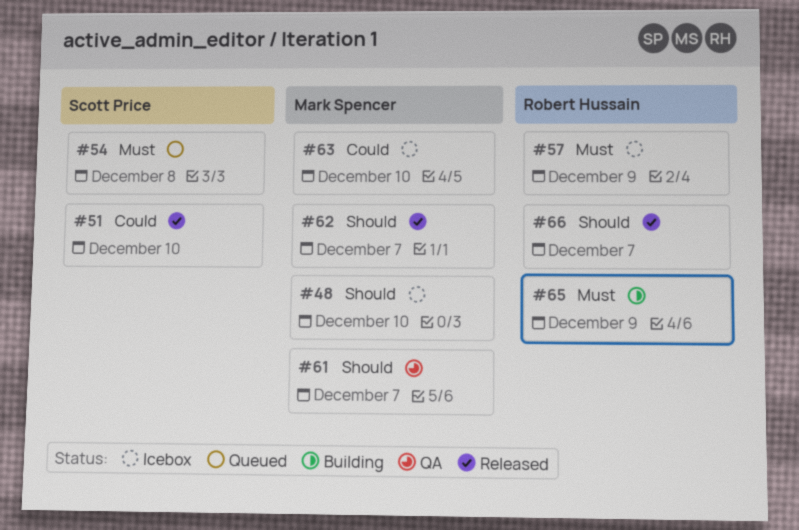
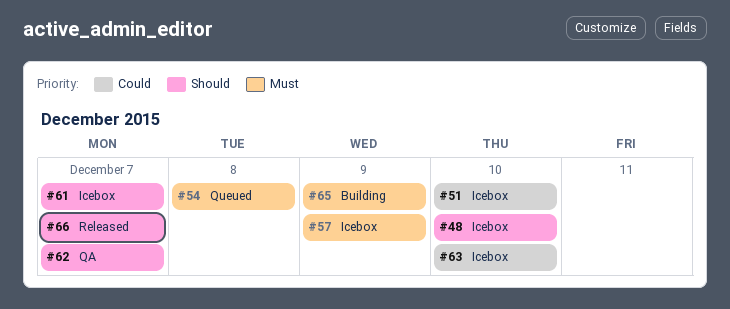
#51, status: Released -> Icebox
#61, status: QA -> Icebox
#62, status: Released -> QA

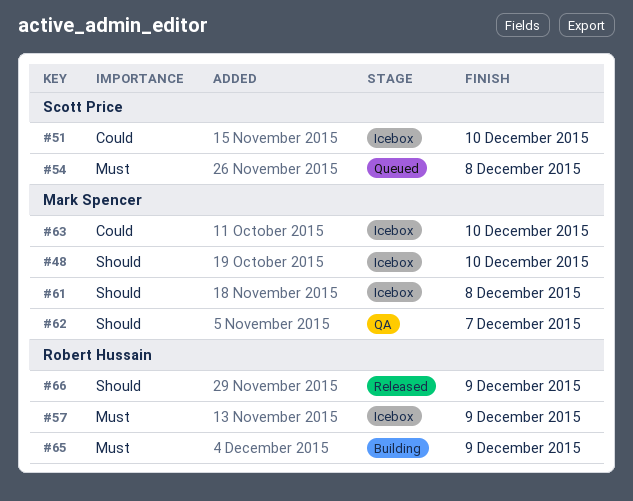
#61, due: Dec 7 -> Dec 8
#66, due: Dec 7 -> Dec 9

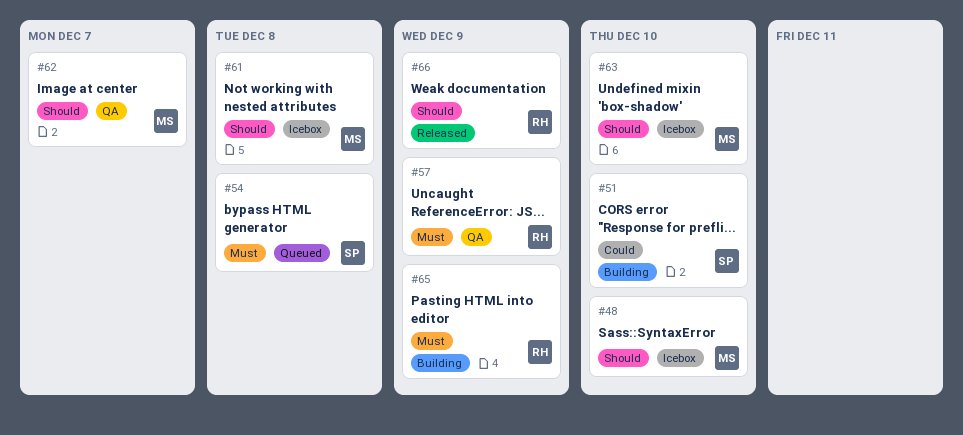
#51, status: Icebox -> Building
#57, status: Icebox -> QA
#63, priority: Could -> Should

